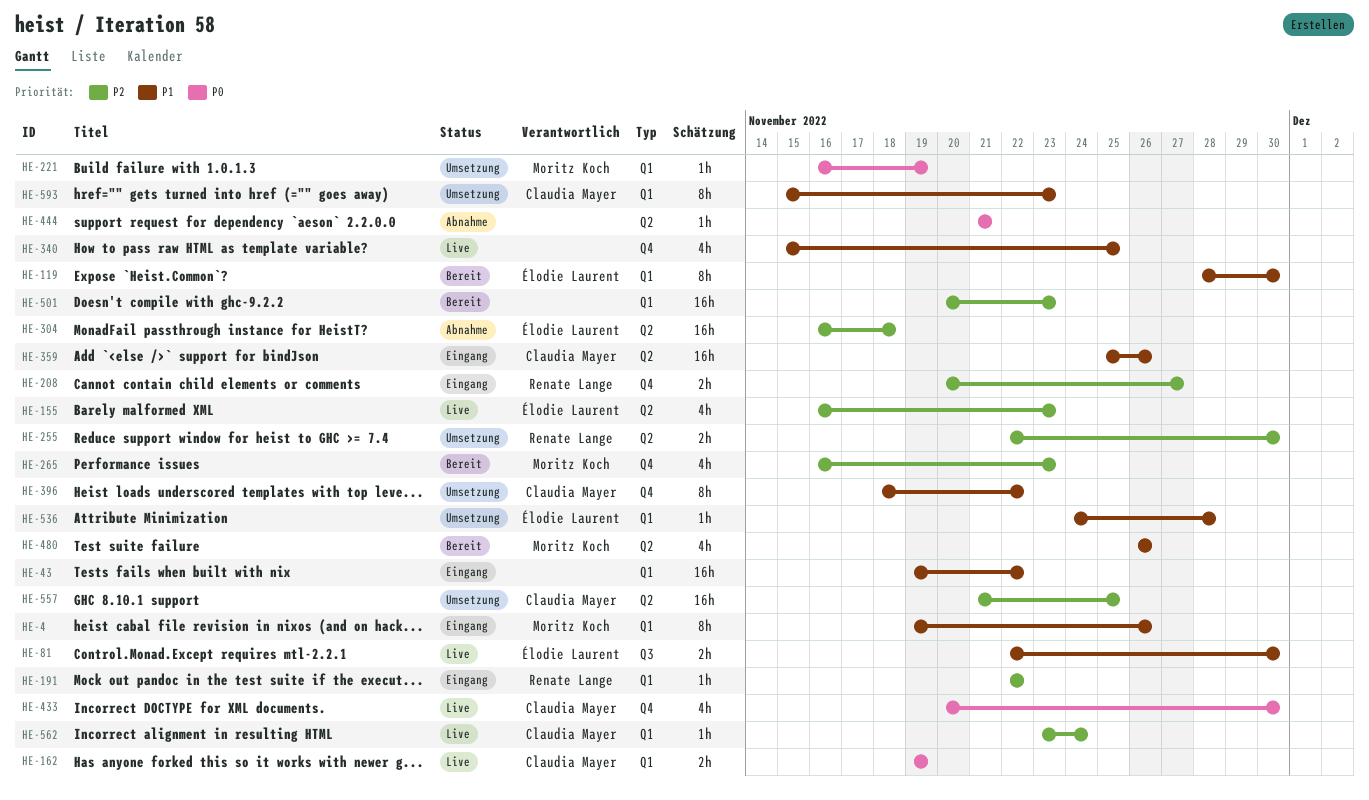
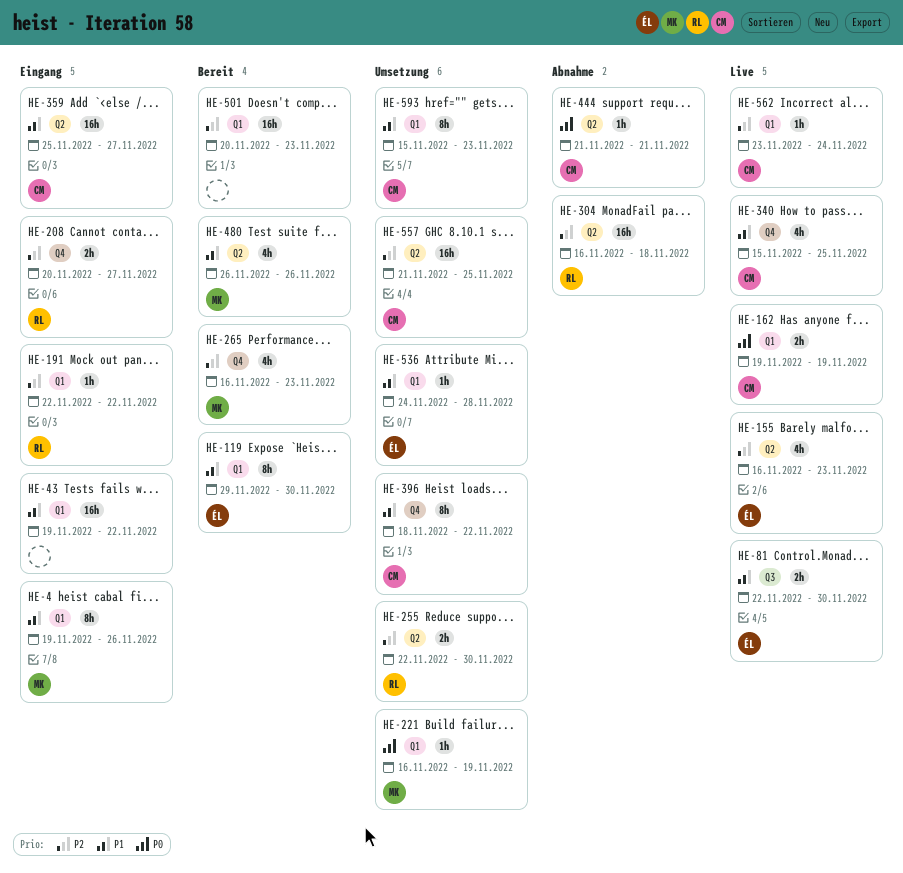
HE-119, start: Nov 28 -> Nov 29
HE-304, owner: Élodie Laurent -> Renate Lange
HE-340, owner: none -> Claudia Mayer
HE-359, due: Nov 26 -> Nov 27
HE-433: present -> none
HE-444, owner: none -> Claudia Mayer

